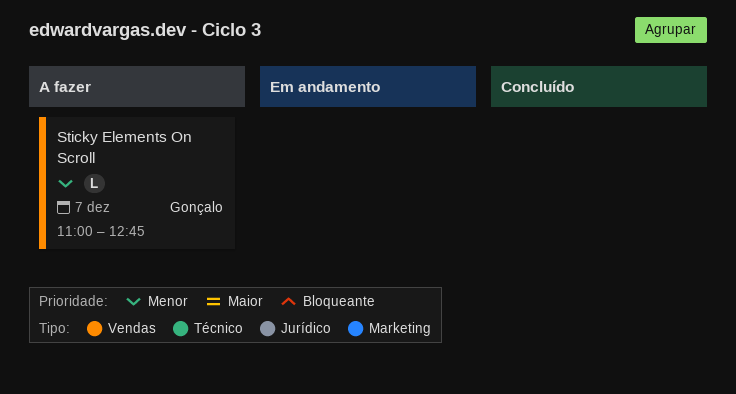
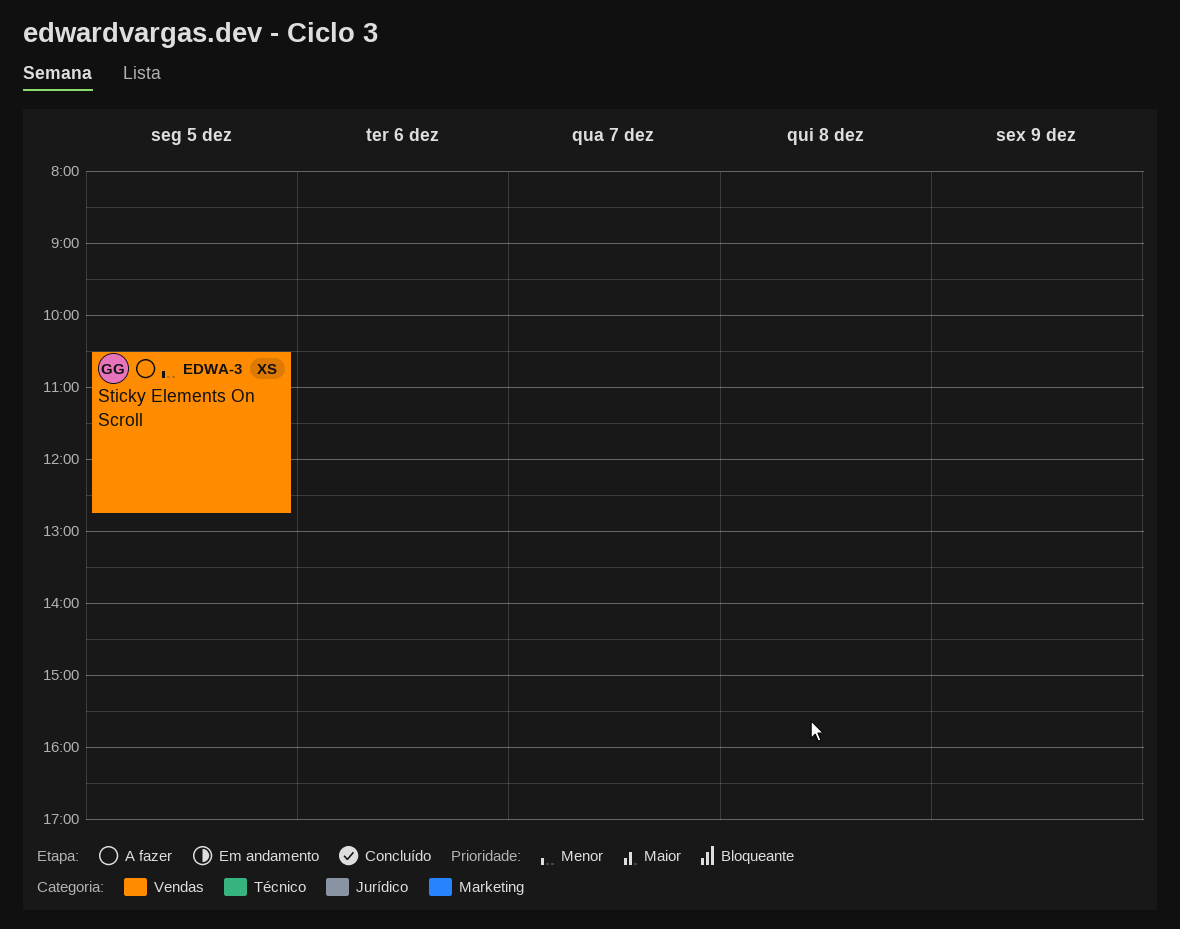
Sticky Elements On Scroll, estimate: L -> XS
Sticky Elements On Scroll, day: Dec 7 -> Dec 5
Sticky Elements On Scroll, begins: 11:00 -> 10:30

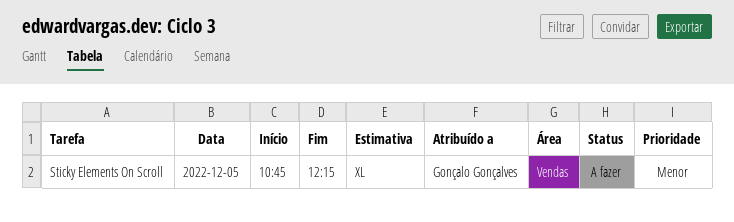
Sticky Elements On Scroll, estimate: XS -> XL
Sticky Elements On Scroll, begins: 10:30 -> 10:45
Sticky Elements On Scroll, ends: 12:45 -> 12:15

